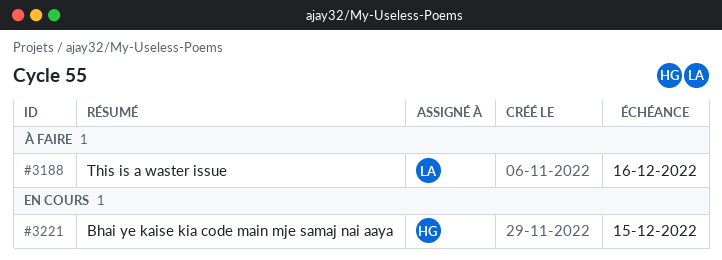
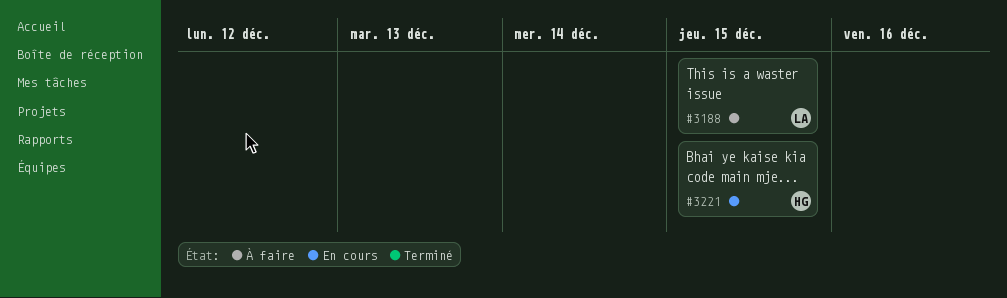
#3188, due: Dec 16 -> Dec 15

